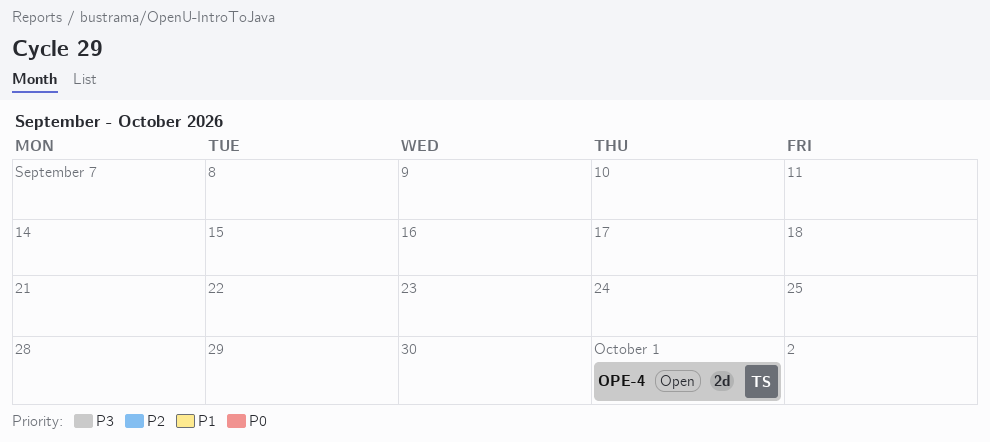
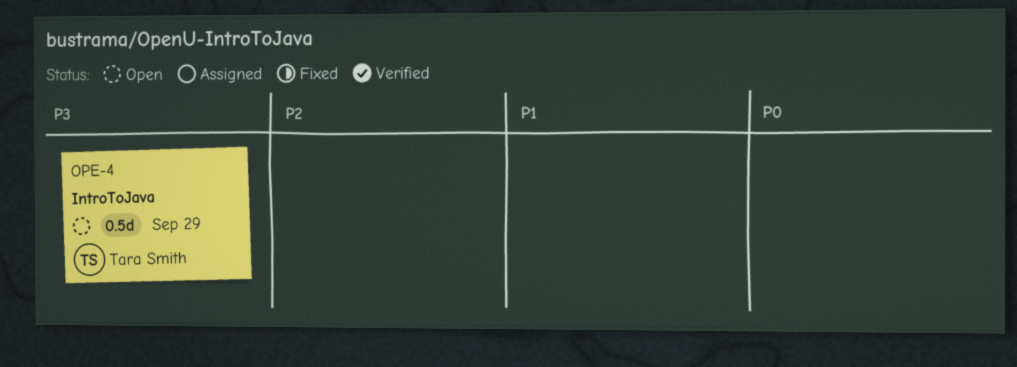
OPE-4, estimate: 2d -> 0.5d
OPE-4, due: Oct 1 -> Sep 29

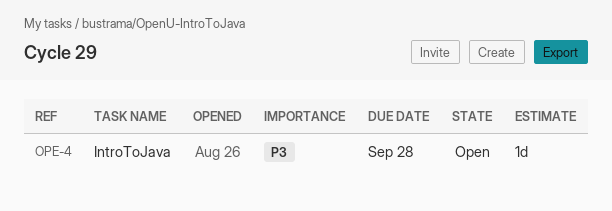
OPE-4, estimate: 0.5d -> 1d
OPE-4, due: Sep 29 -> Sep 28

